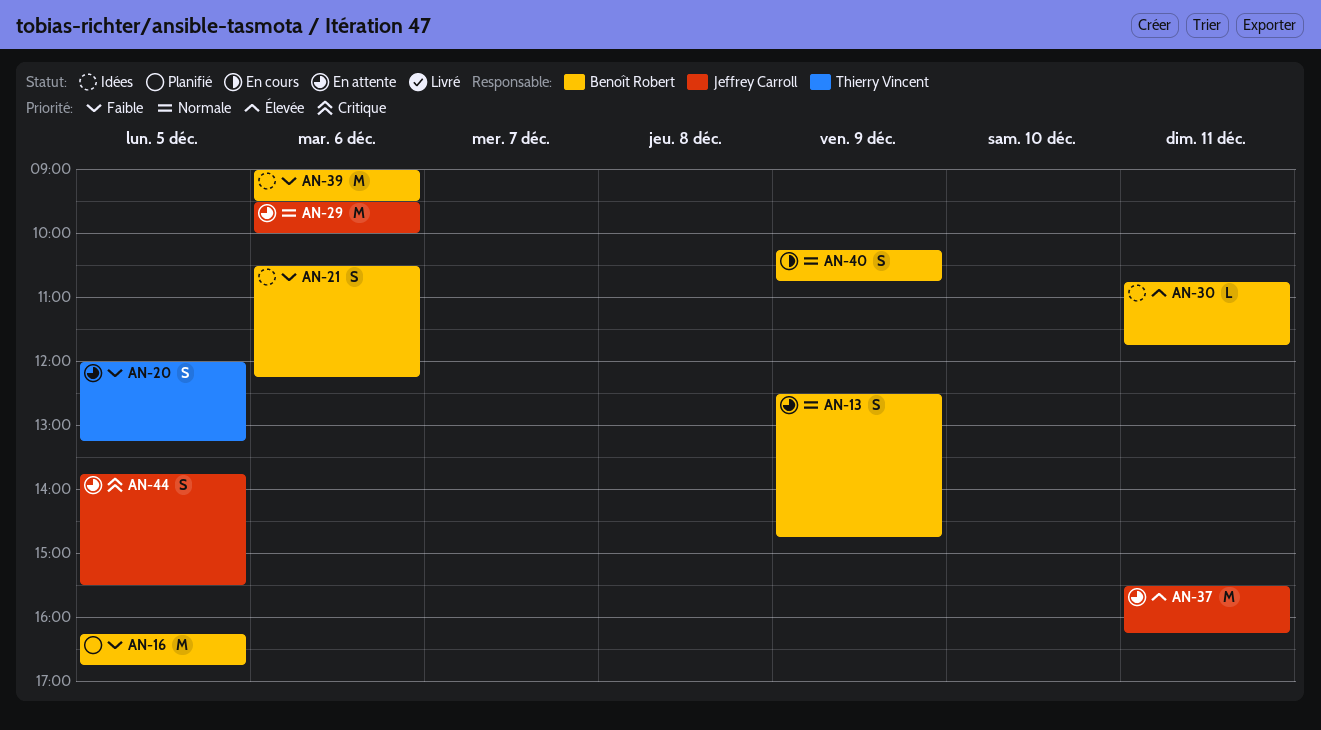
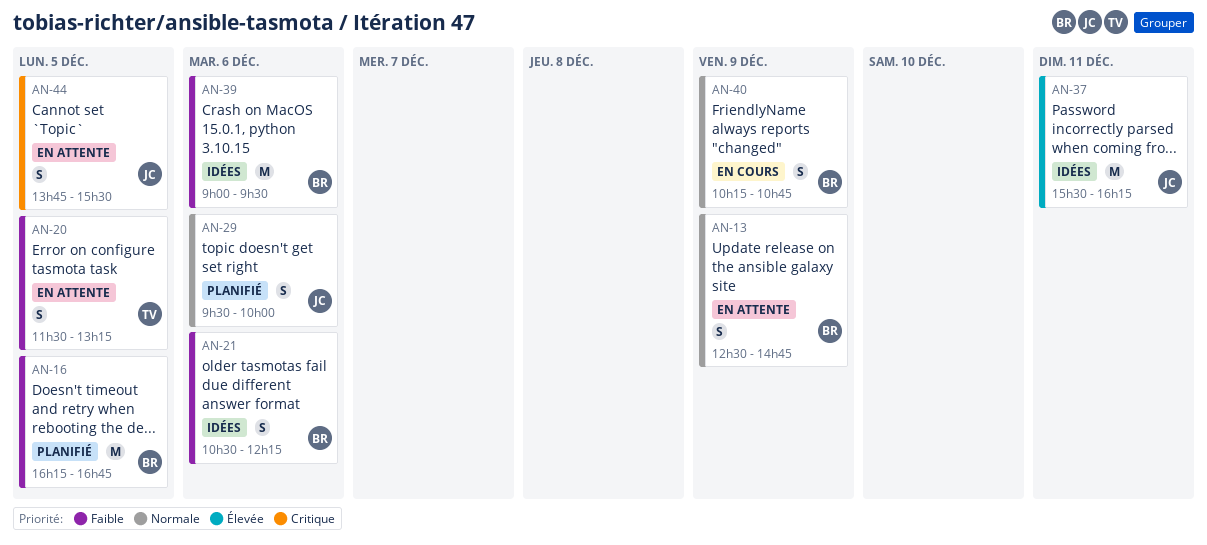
AN-20, begins: 12:00 -> 11:30
AN-29, status: En attente -> Planifié
AN-29, estimate: M -> S
AN-30: present -> none
AN-37, status: En attente -> Idées

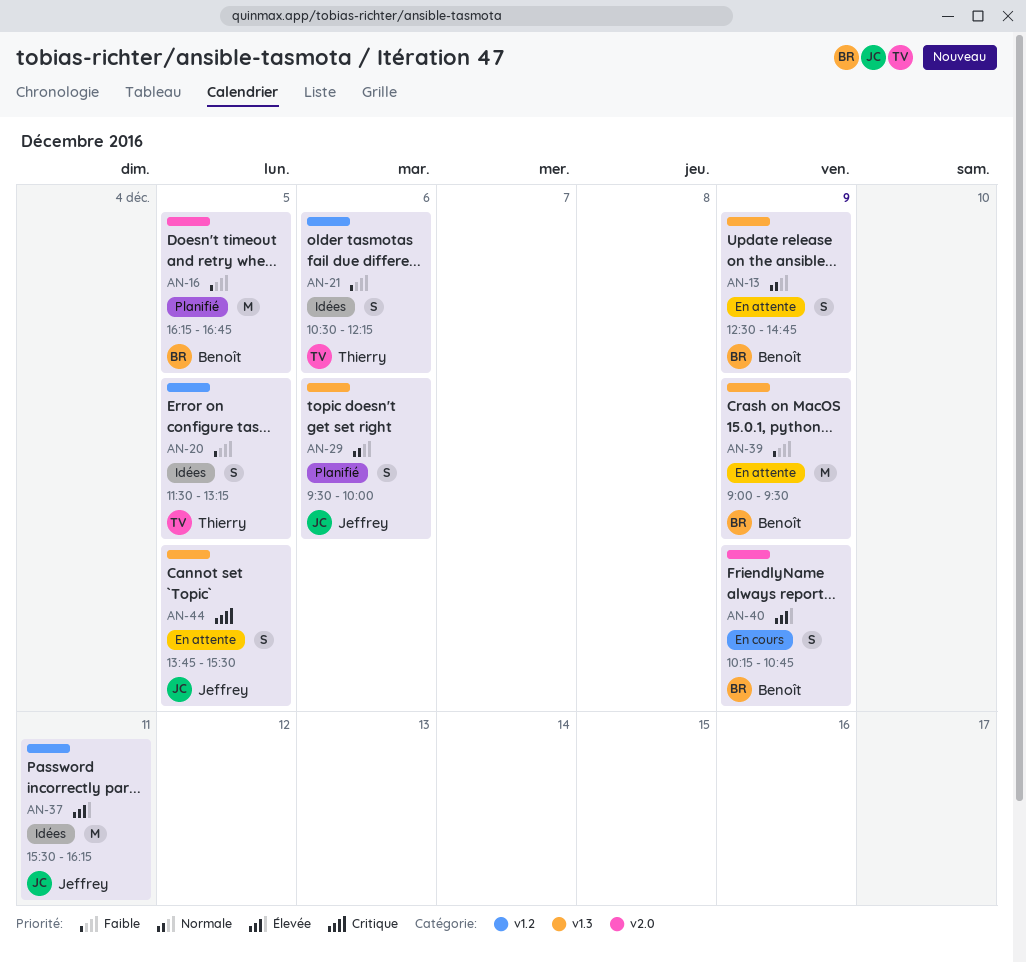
AN-20, status: En attente -> Idées
AN-21, owner: Benoît -> Thierry
AN-39, status: Idées -> En attente
AN-39, day: Dec 6 -> Dec 9
AN-40, priority: Normale -> Élevée

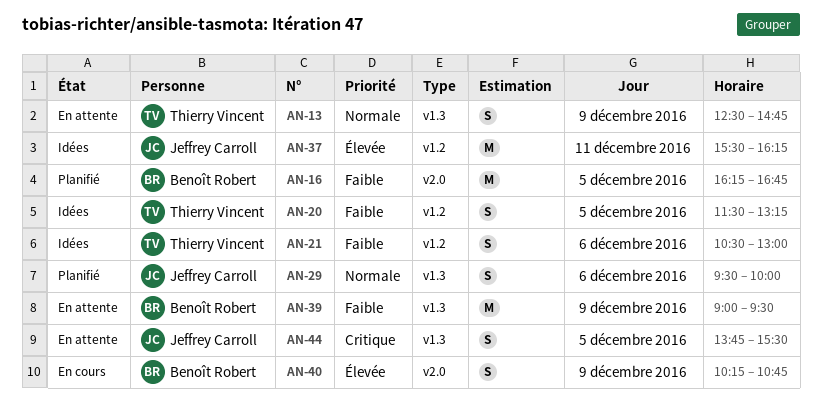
AN-13, owner: Benoît Robert -> Thierry Vincent
AN-21, ends: 12:15 -> 13:00

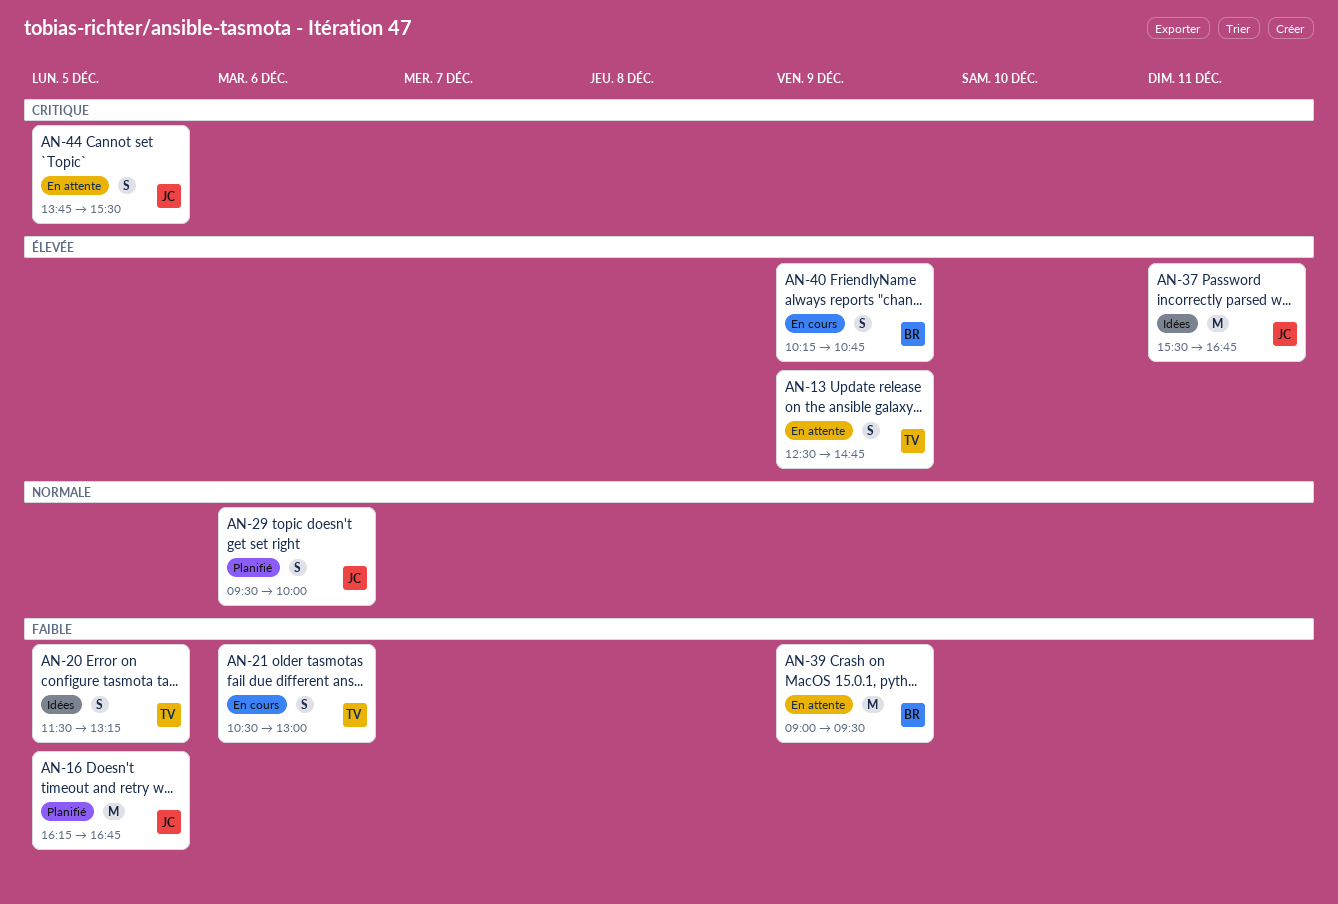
AN-13, priority: Normale -> Élevée
AN-16, owner: Benoît Robert -> Jeffrey Carroll
AN-21, status: Idées -> En cours
AN-37, ends: 16:15 -> 16:45

